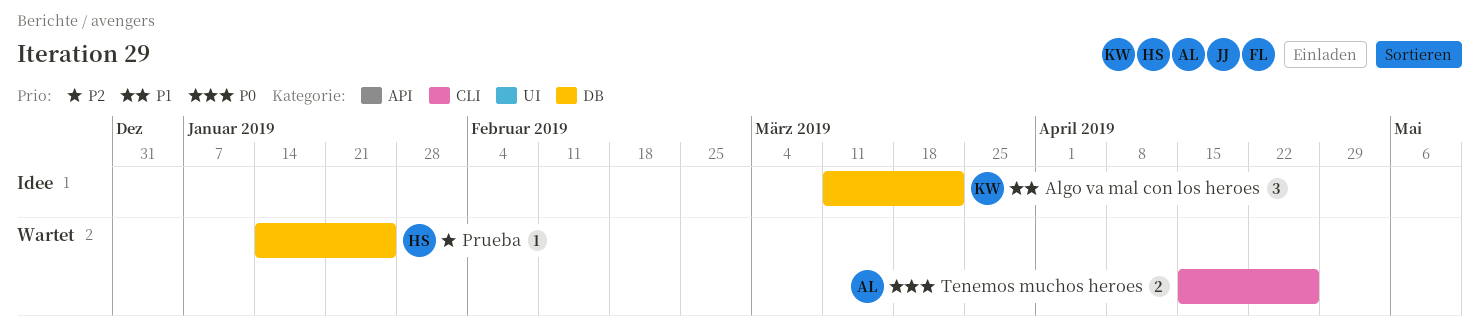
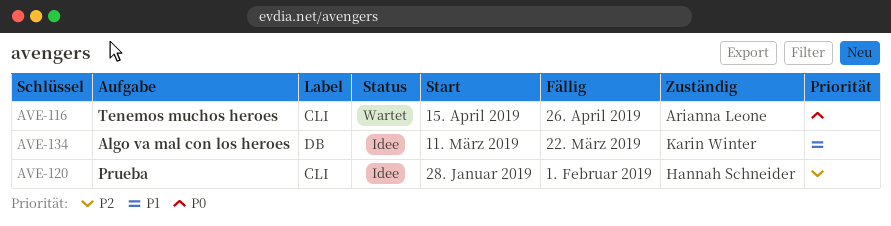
Prueba, status: Wartet -> Idee
Prueba, label: DB -> CLI
Prueba, start: Jan 14 -> Jan 28
Prueba, due: Jan 25 -> Feb 1

